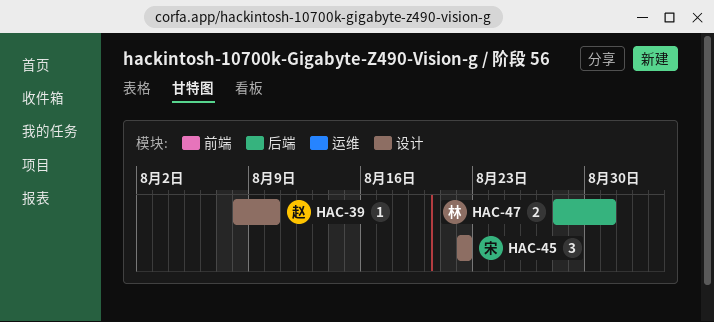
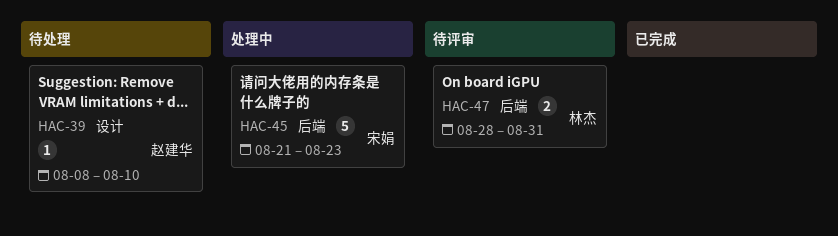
HAC-45, label: 设计 -> 后端
HAC-45, estimate: 3 -> 5
HAC-45, start: Aug 22 -> Aug 21
HAC-45, due: Aug 22 -> Aug 23

